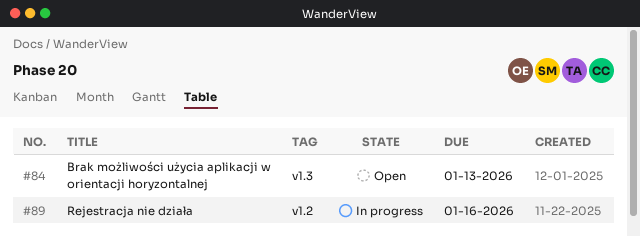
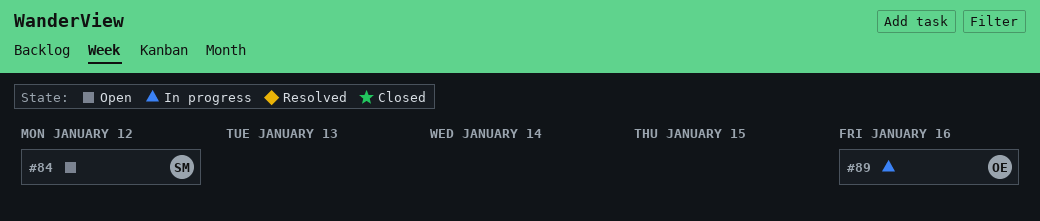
#84, due: Jan 13 -> Jan 12

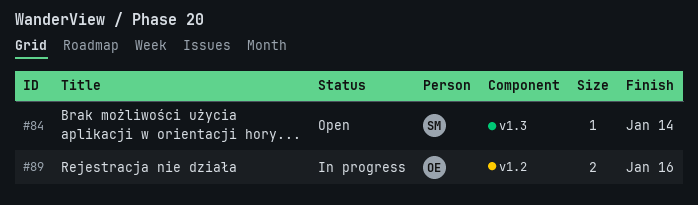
#84, due: Jan 12 -> Jan 14

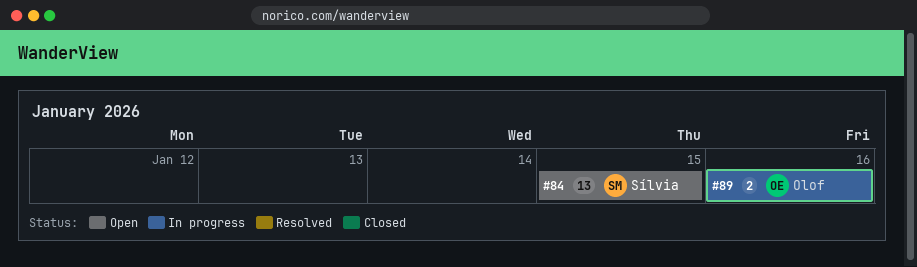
#84, estimate: 1 -> 13
#84, due: Jan 14 -> Jan 15

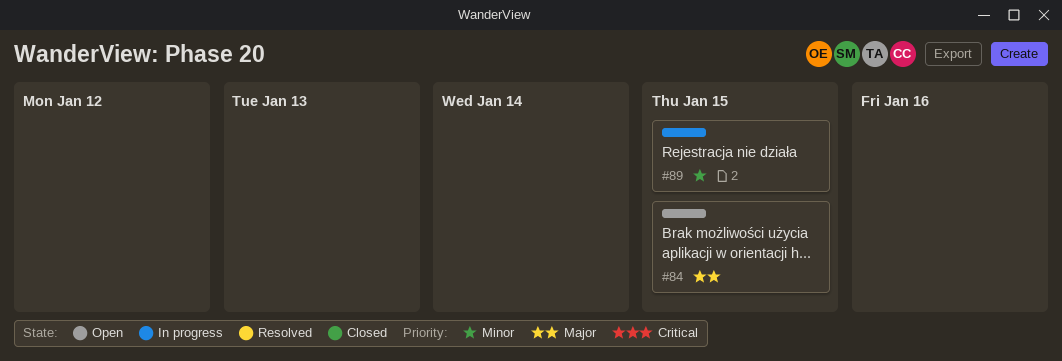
#89, due: Jan 16 -> Jan 15

